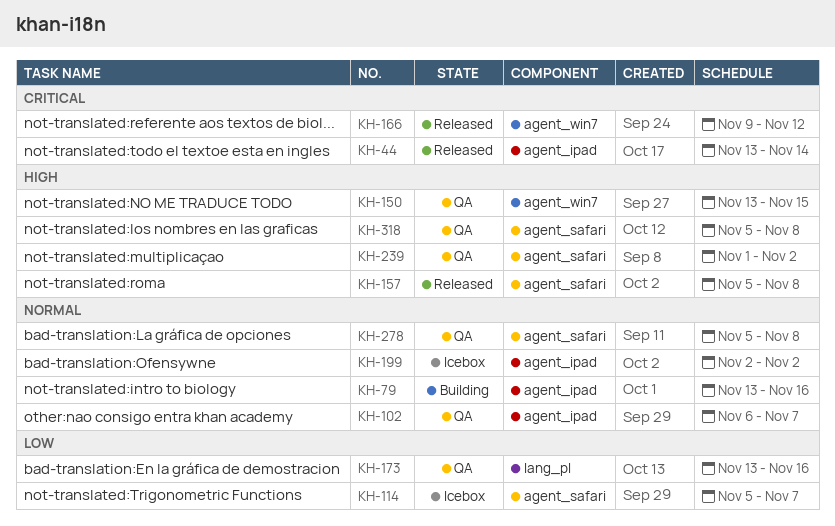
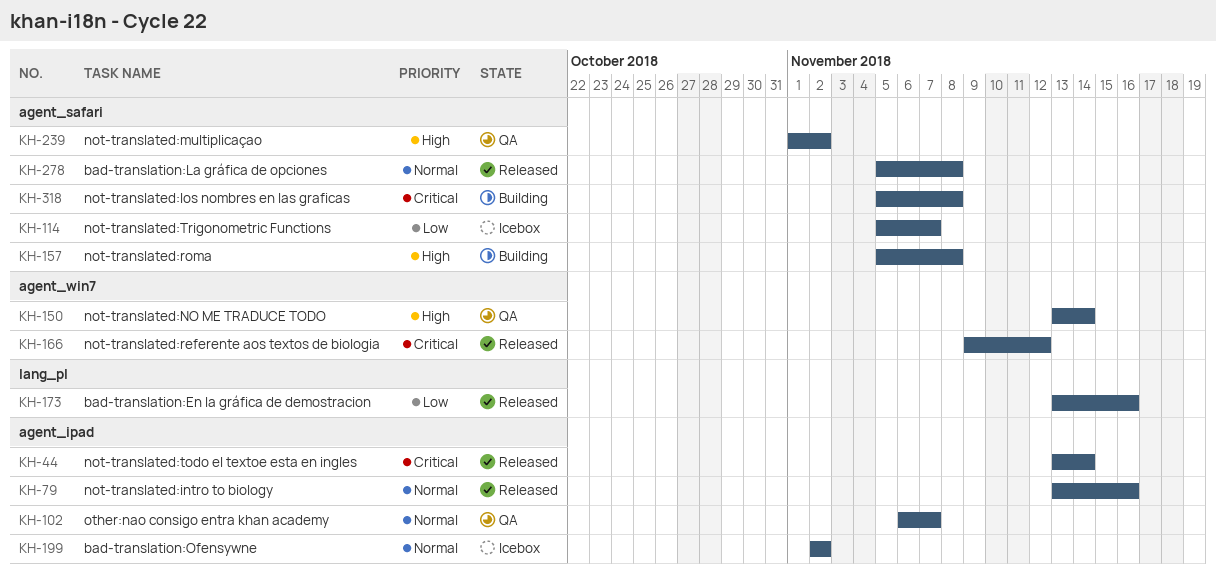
KH-79, status: Building -> Released
KH-150, due: Nov 15 -> Nov 14
KH-157, status: Released -> Building
KH-173, status: QA -> Released
KH-278, status: QA -> Released
KH-318, status: QA -> Building
KH-318, priority: High -> Critical

